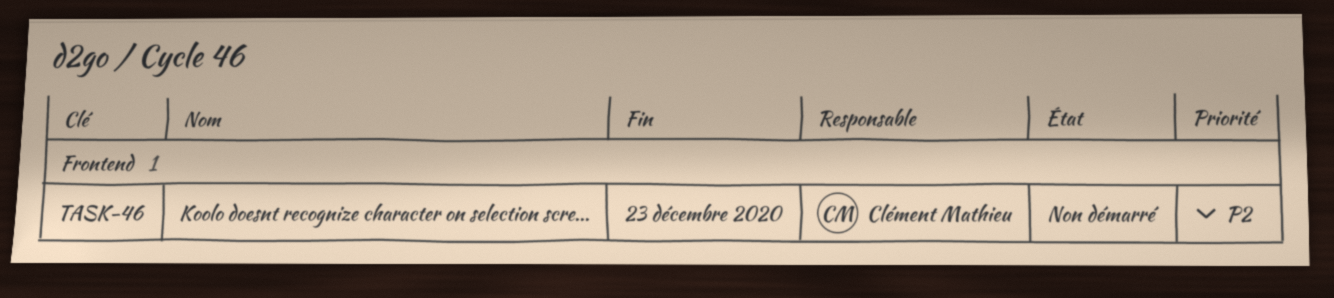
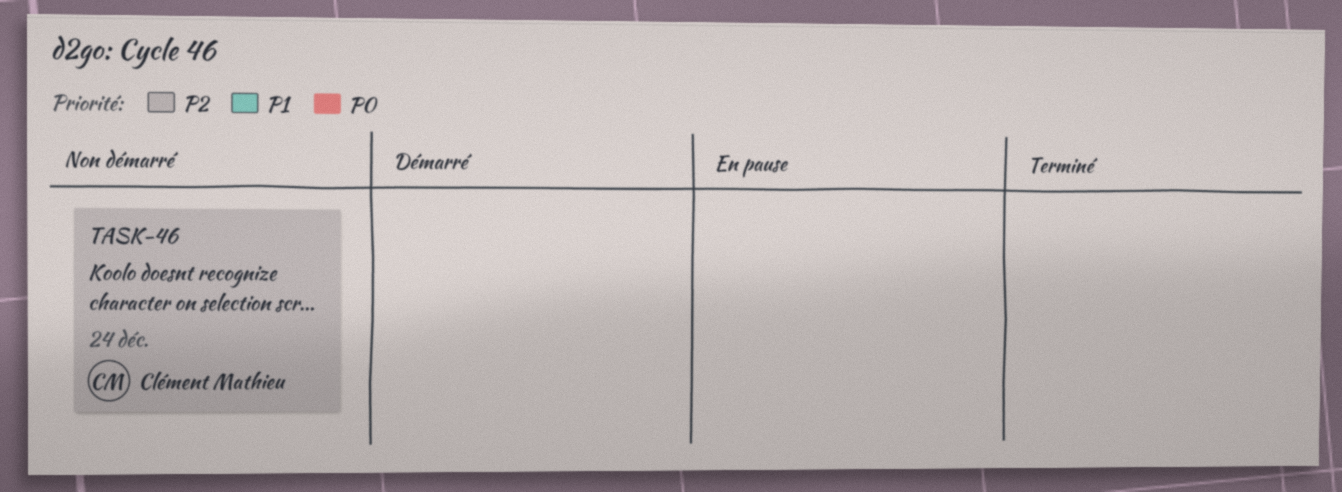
TASK-46, due: Dec 23 -> Dec 24

